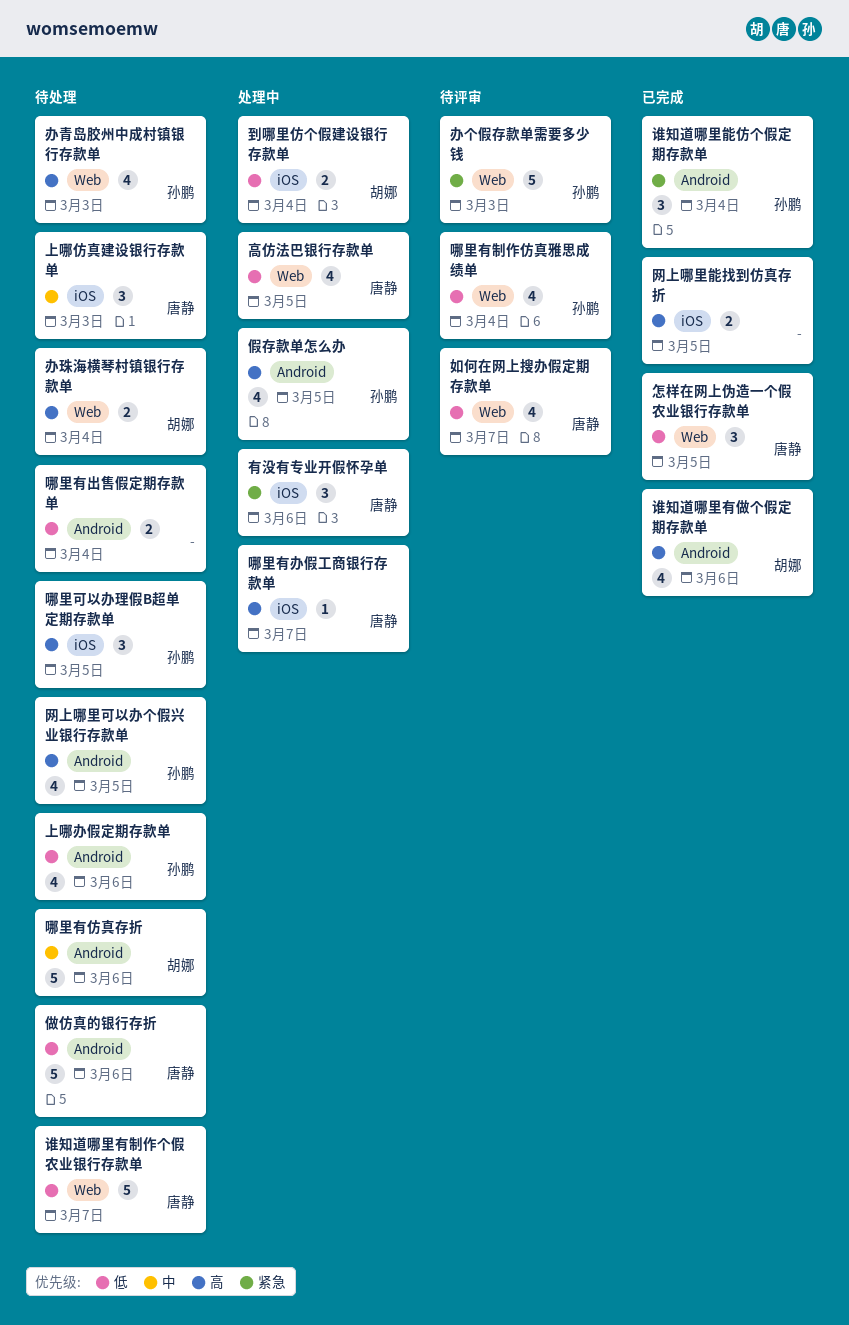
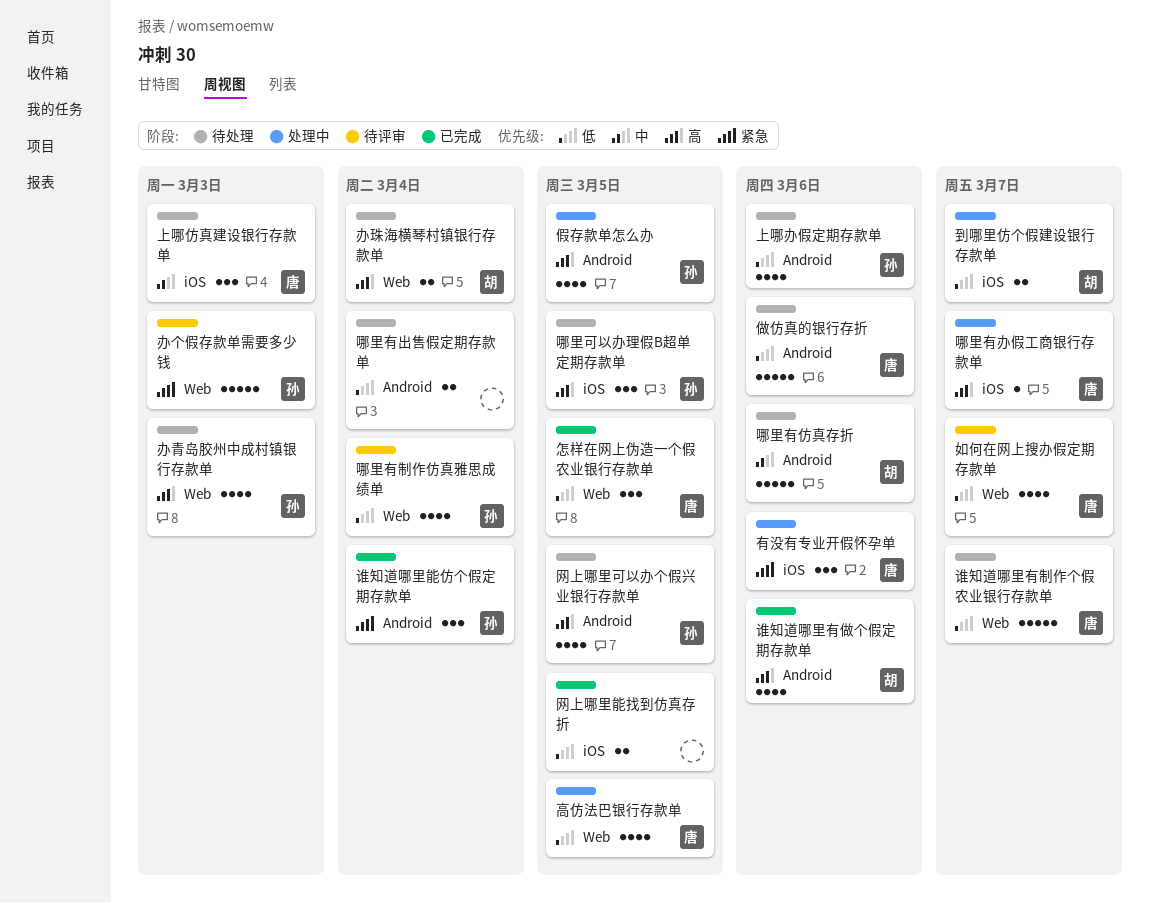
到哪里仿个假建设银行存款单, due: Mar 4 -> Mar 7
网上哪里能找到仿真存折, priority: 高 -> 低

